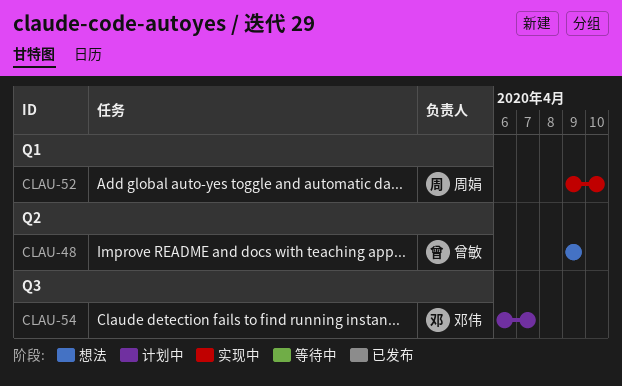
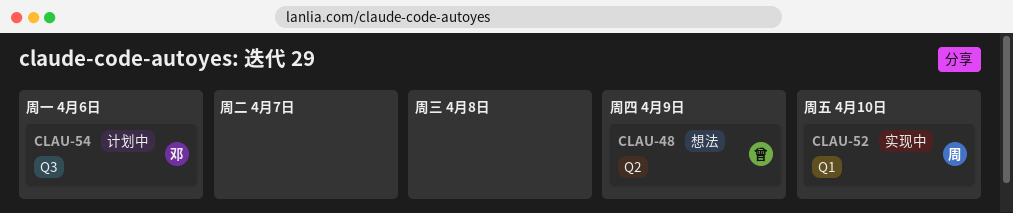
CLAU-54, due: Apr 7 -> Apr 6

